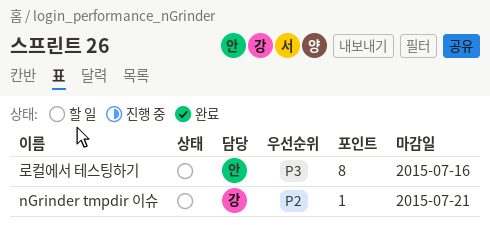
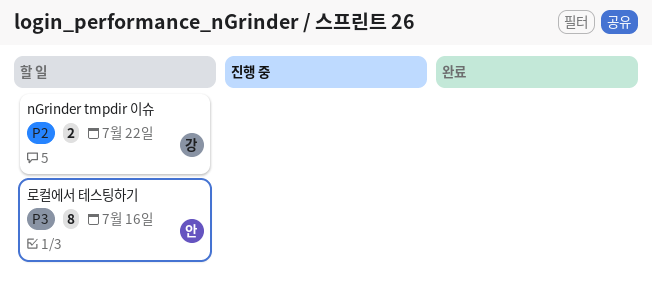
nGrinder tmpdir 이슈, estimate: 1 -> 2
nGrinder tmpdir 이슈, due: Jul 21 -> Jul 22

